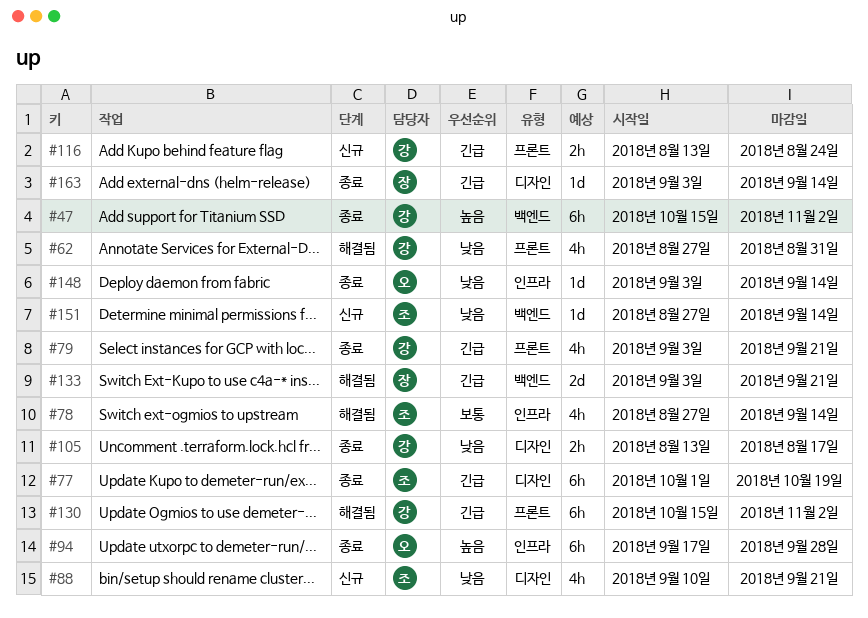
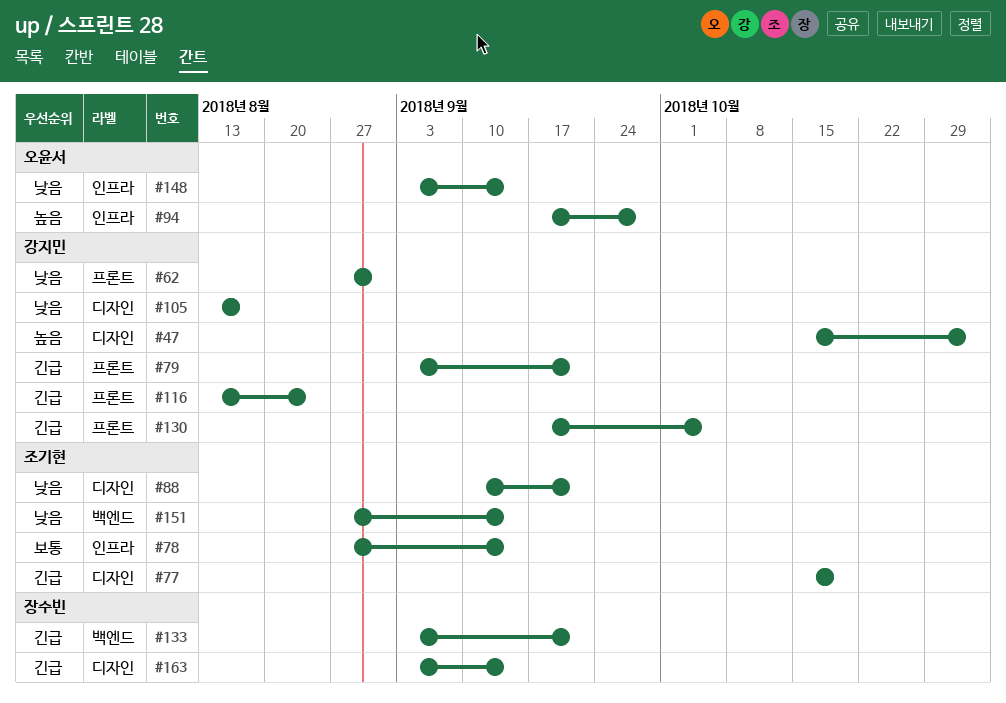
#47, label: 백엔드 -> 디자인
#77, start: Oct 1 -> Oct 15
#130, start: Oct 15 -> Sep 17
#130, due: Nov 2 -> Oct 5

